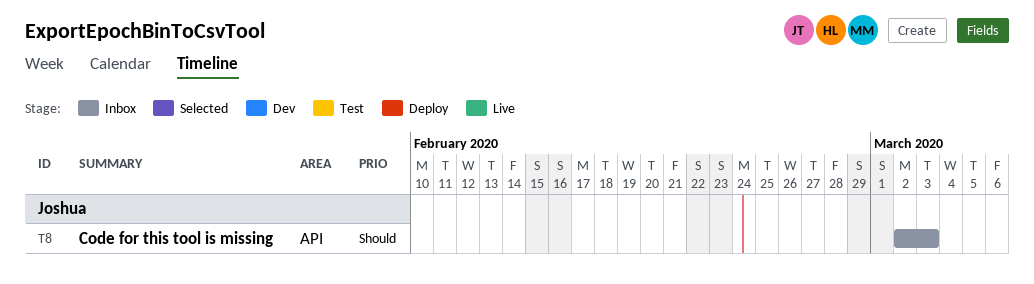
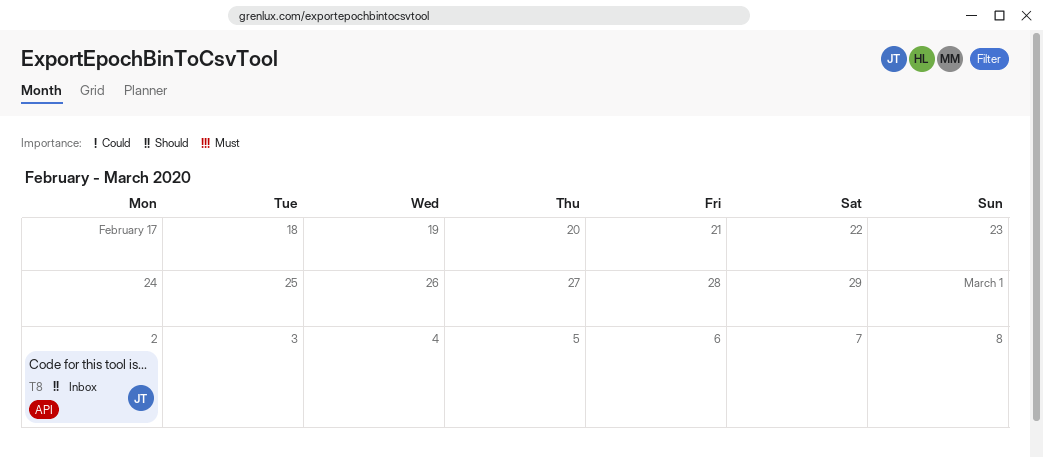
T8, due: Mar 3 -> Mar 2

